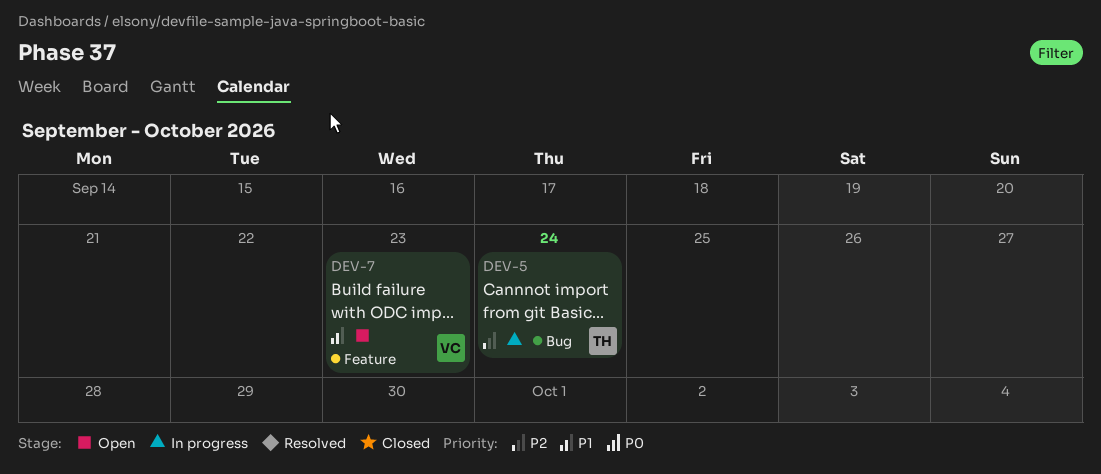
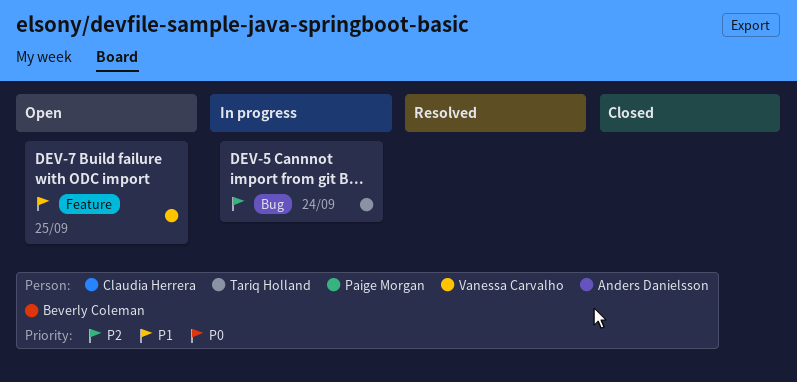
DEV-7, due: Sep 23 -> Sep 25

